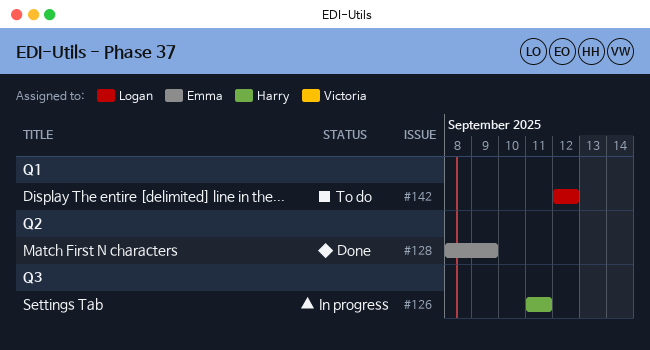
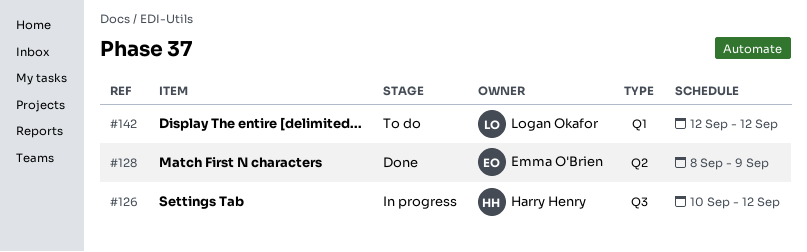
#126, start: Sep 11 -> Sep 10
#126, due: Sep 11 -> Sep 12

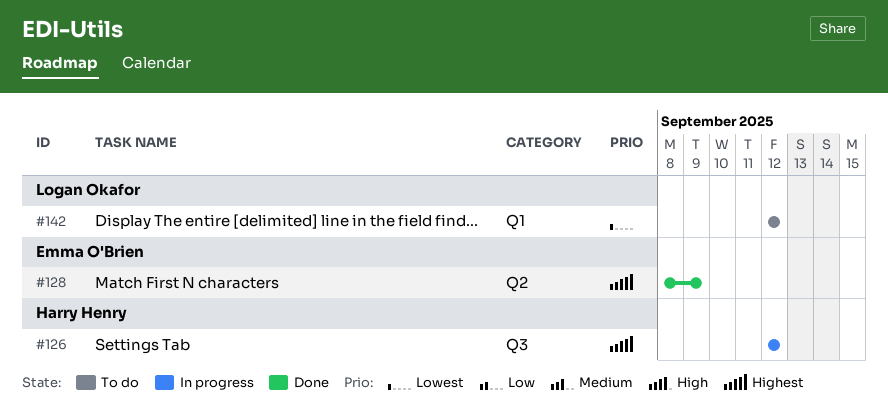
#126, start: Sep 10 -> Sep 12

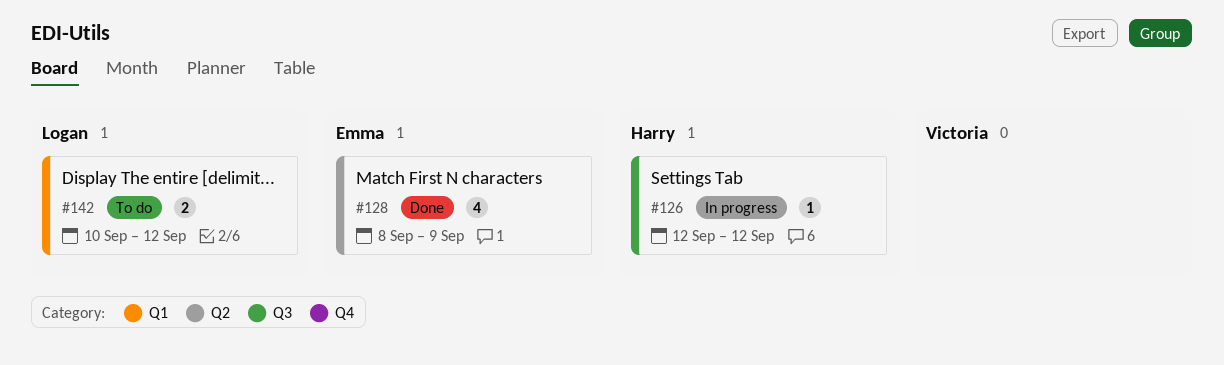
#142, start: Sep 12 -> Sep 10

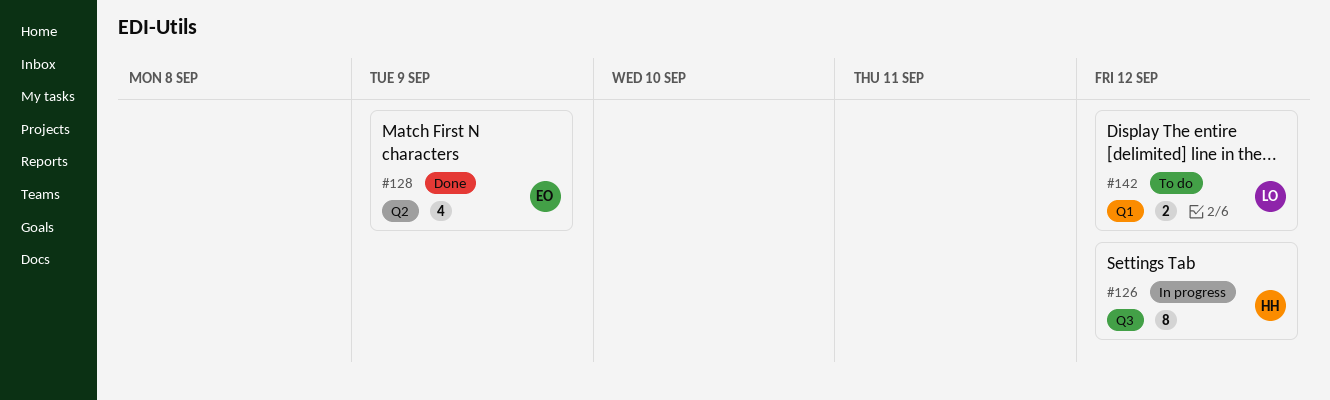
#126, estimate: 1 -> 8

